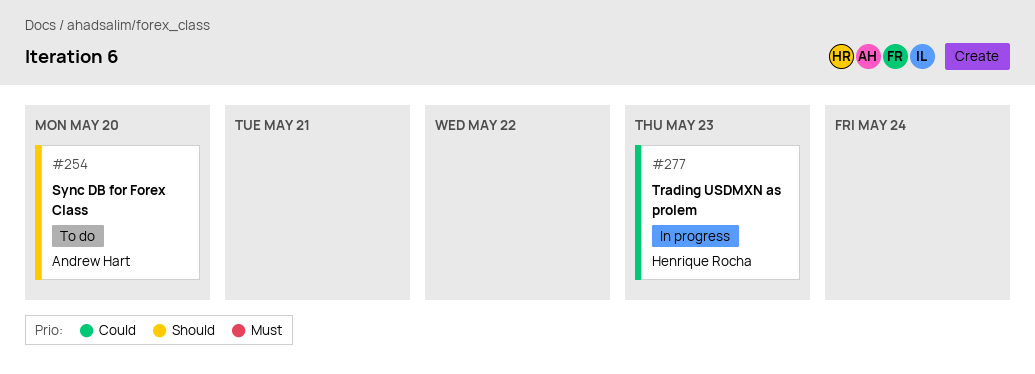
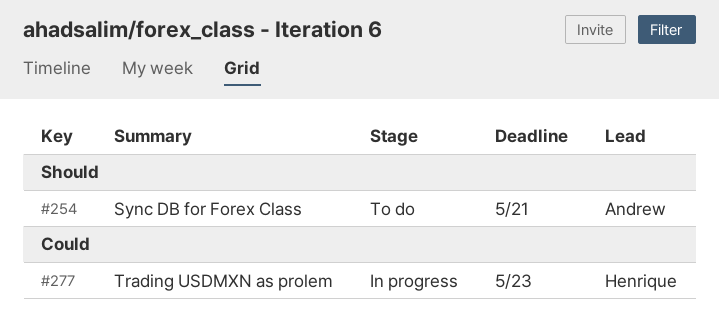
#254, due: May 20 -> May 21

